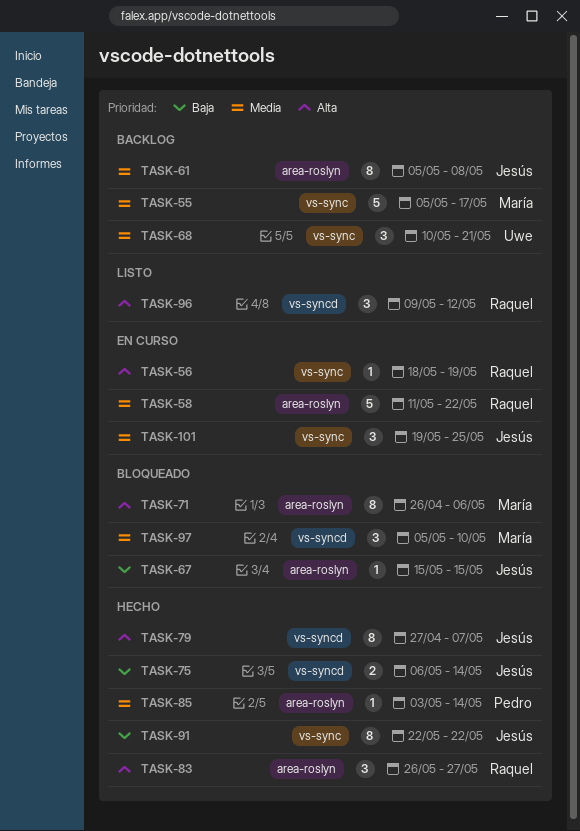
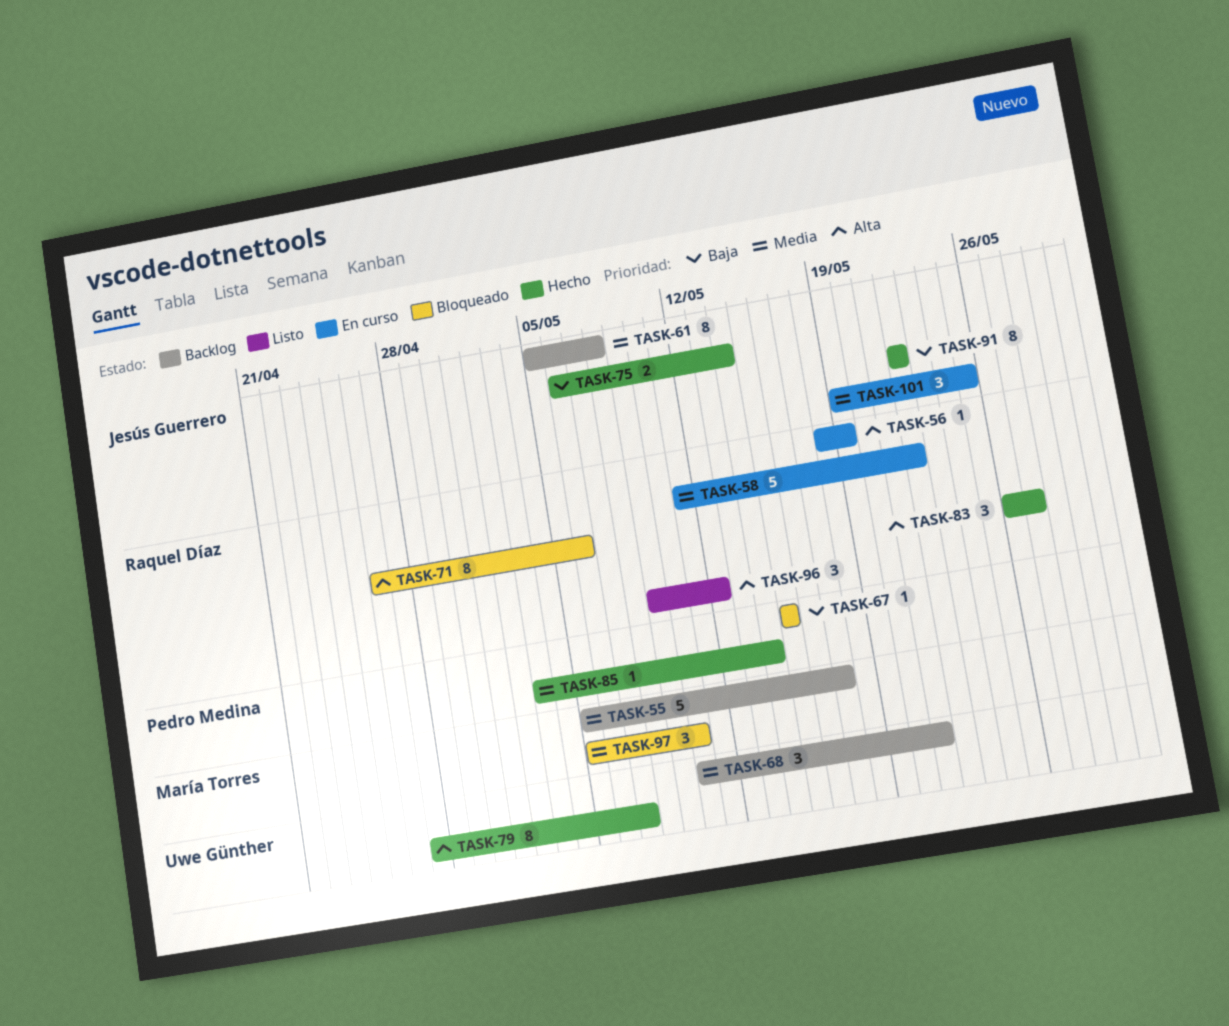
TASK-67, owner: Jesús Guerrero -> Pedro Medina
TASK-71, owner: María Torres -> Raquel Díaz
TASK-79, owner: Jesús Guerrero -> Uwe Günther

